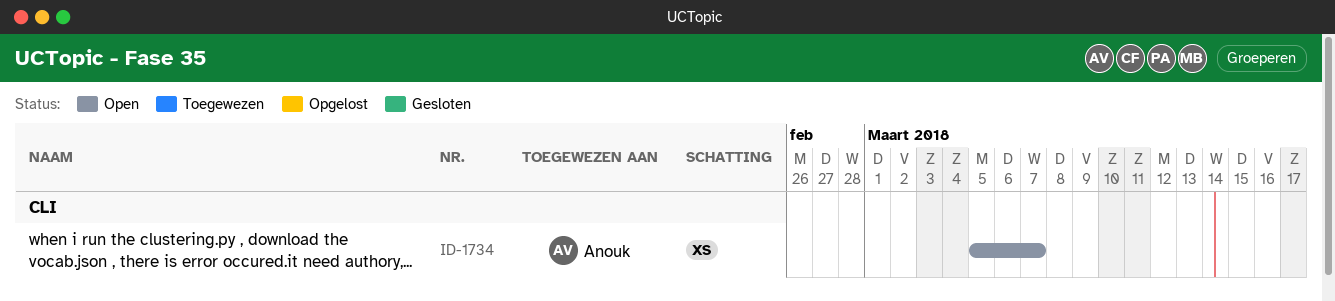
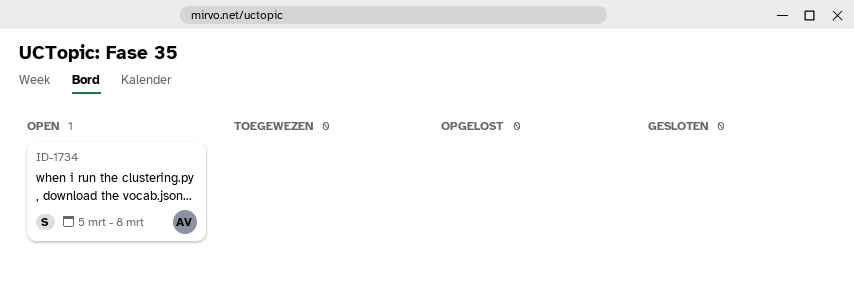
ID-1734, estimate: XS -> S
ID-1734, due: Mar 7 -> Mar 8

